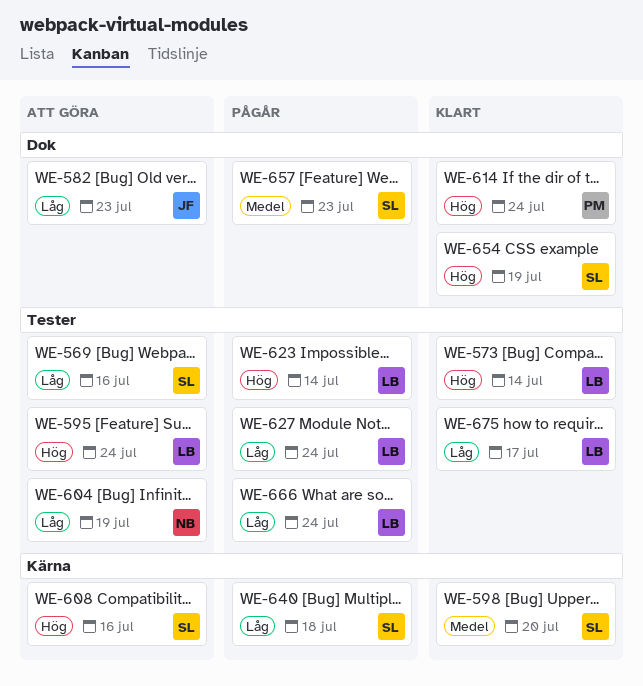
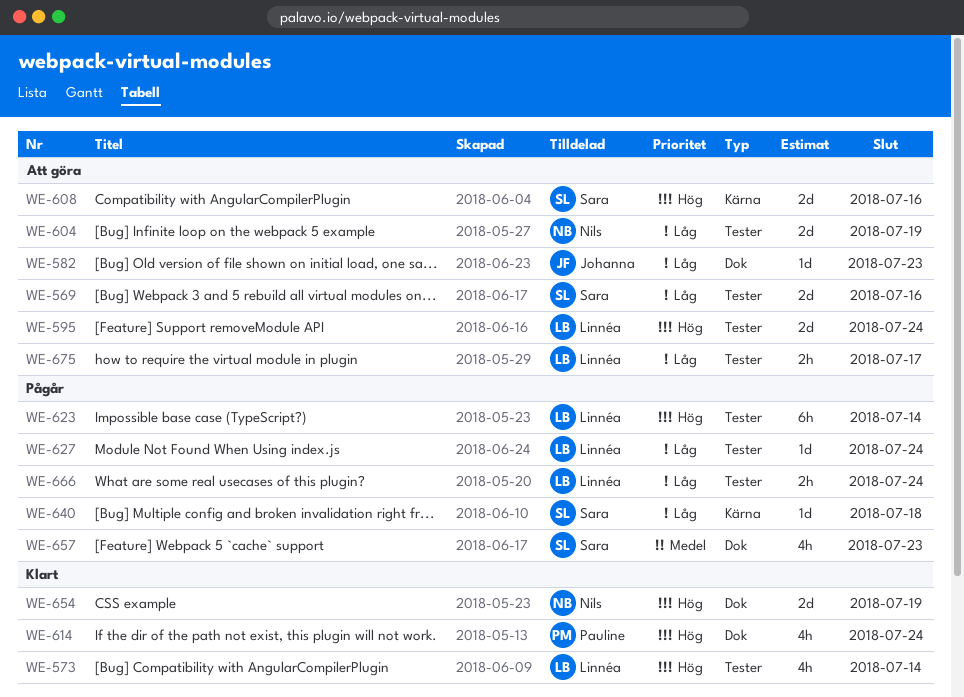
WE-598: present -> none
WE-654, owner: Sara -> Nils
WE-675, status: Klart -> Att göra

